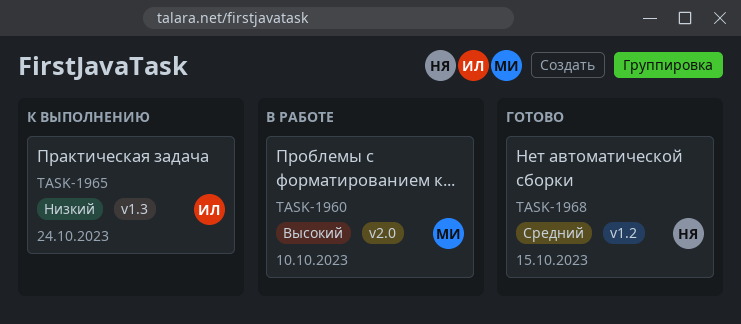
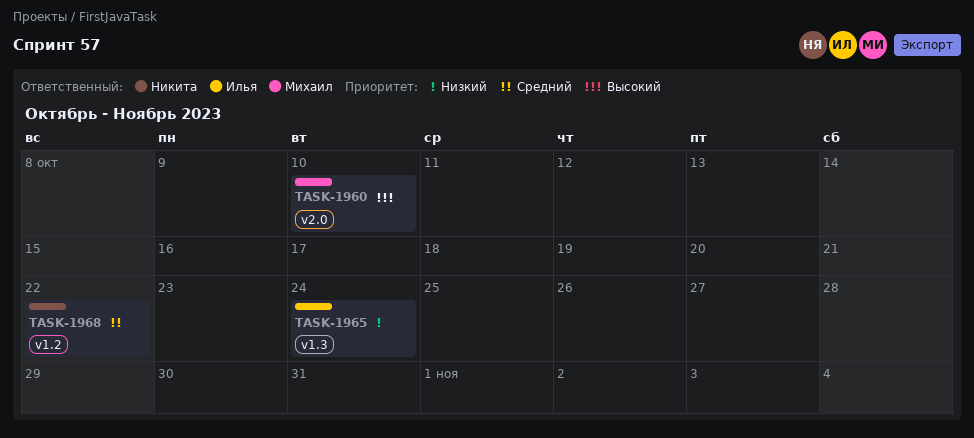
TASK-1968, due: Oct 15 -> Oct 22

